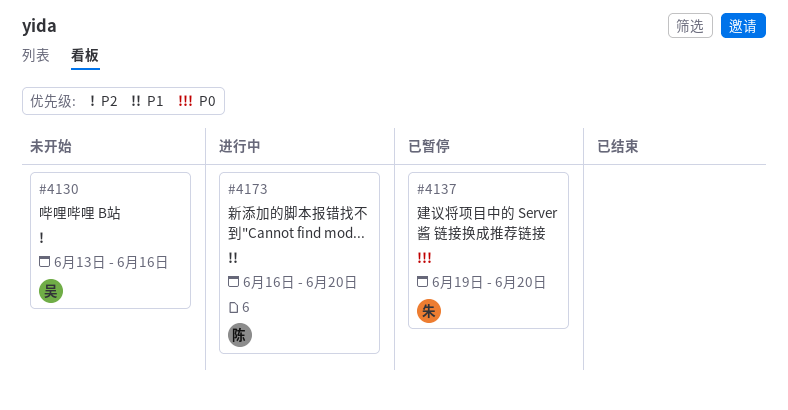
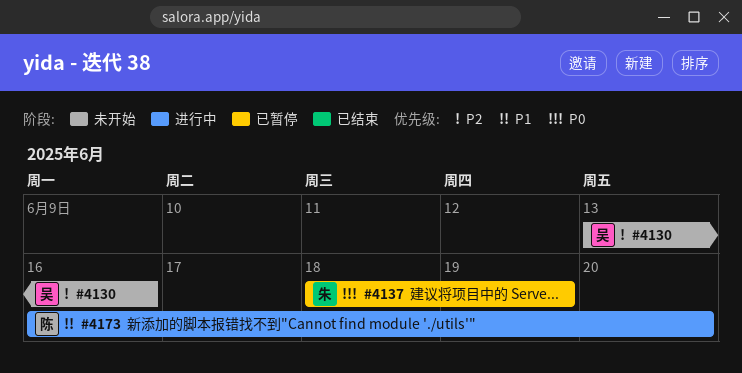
#4137, start: Jun 19 -> Jun 18
#4137, due: Jun 20 -> Jun 19

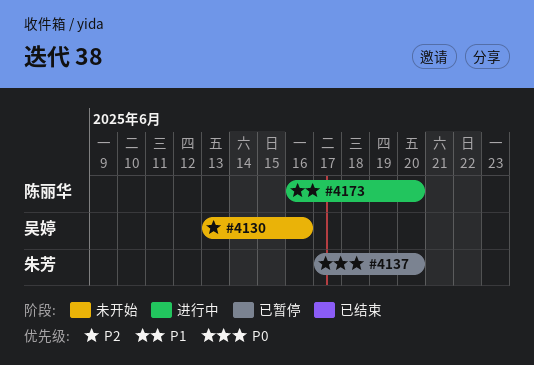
#4137, start: Jun 18 -> Jun 17
#4137, due: Jun 19 -> Jun 20

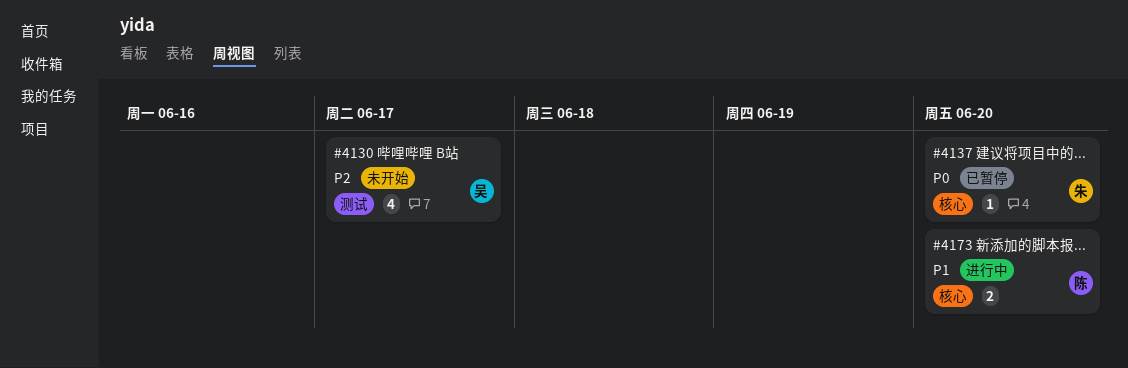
#4130, due: Jun 16 -> Jun 17

